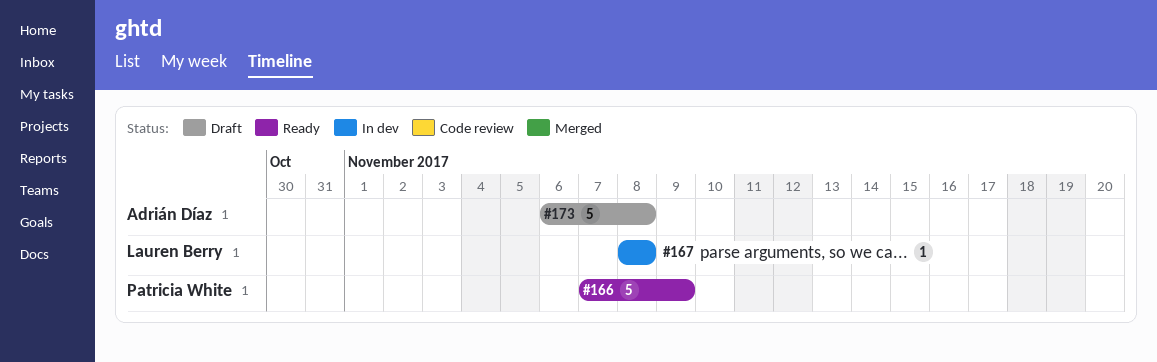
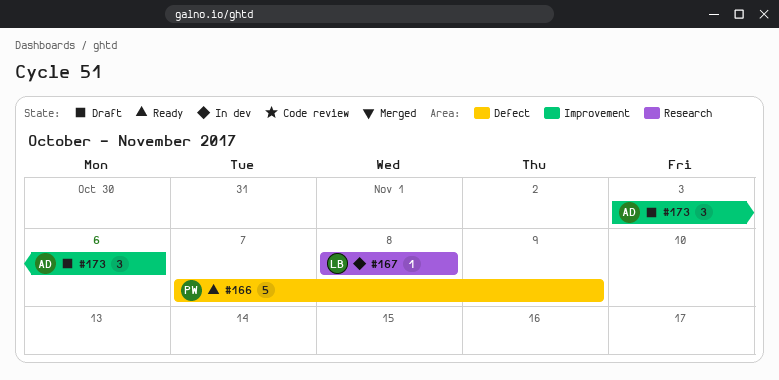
#173, estimate: 5 -> 3
#173, start: Nov 6 -> Nov 3
#173, due: Nov 8 -> Nov 6

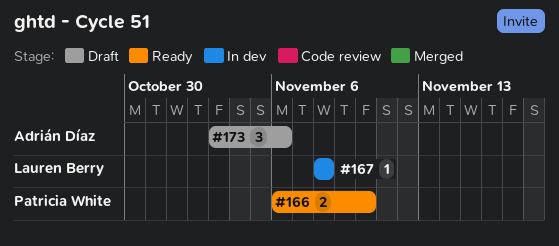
#166, estimate: 5 -> 2
#166, start: Nov 7 -> Nov 6
#166, due: Nov 9 -> Nov 10

